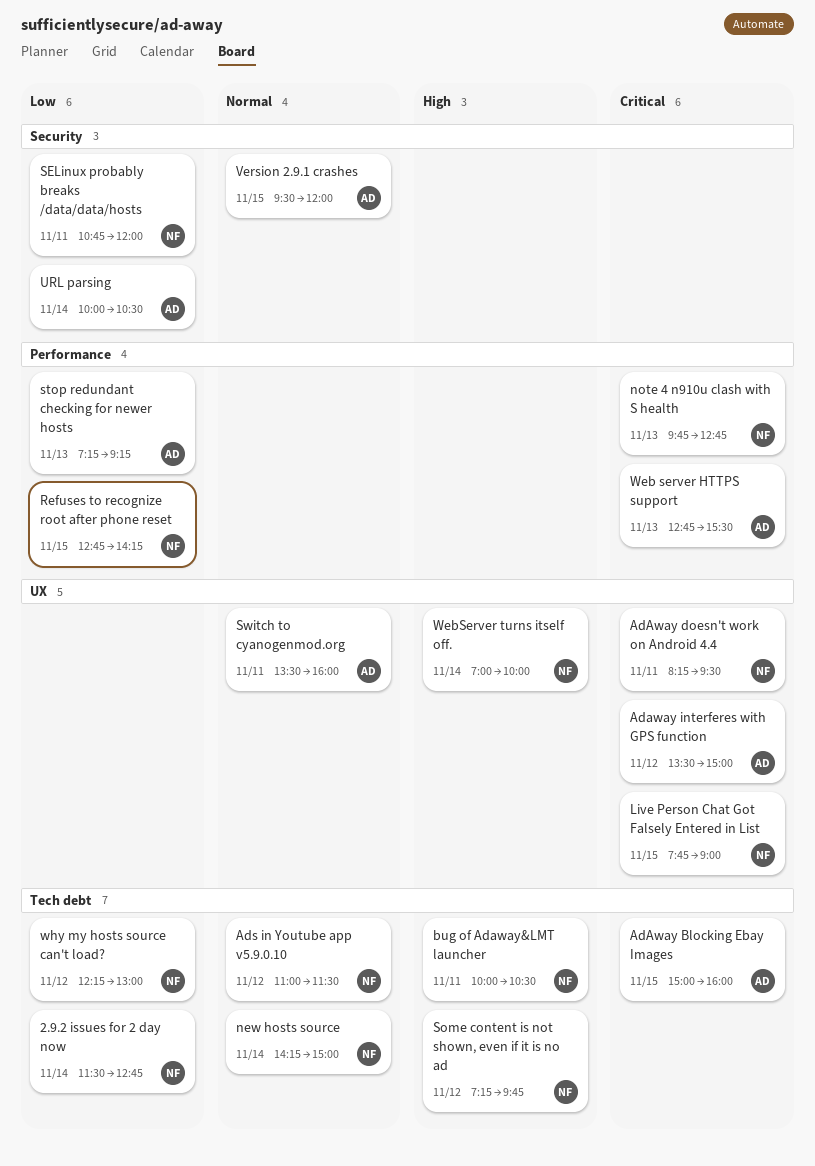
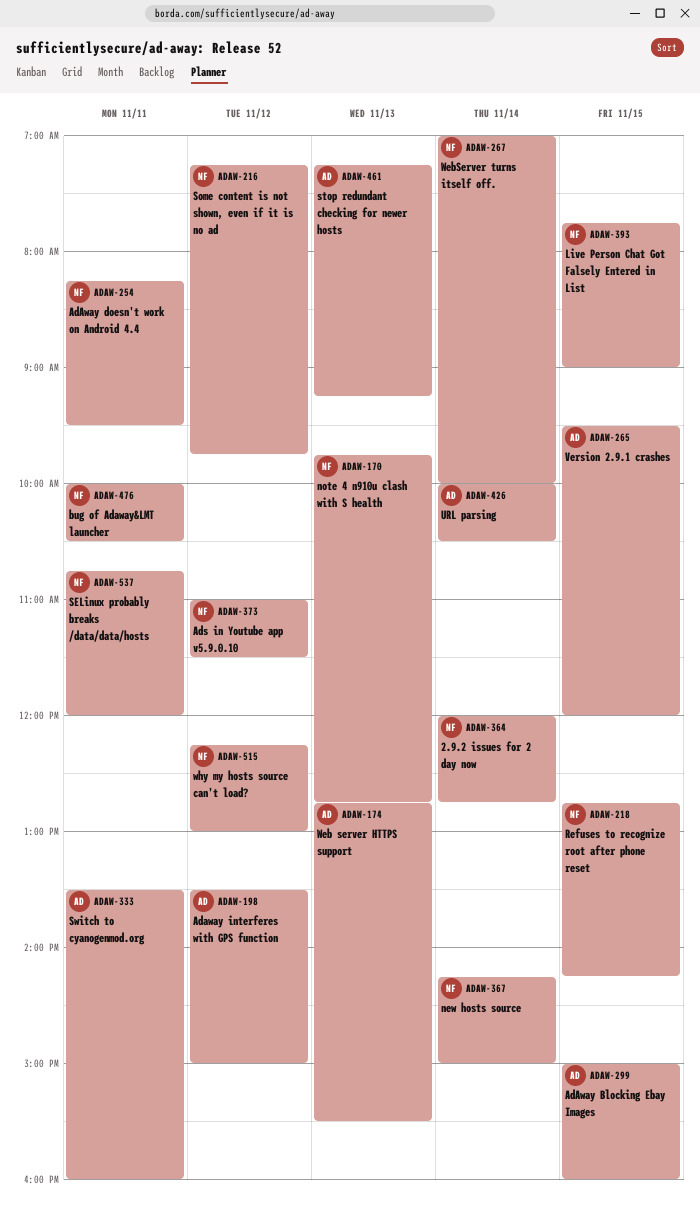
2.9.2 issues for 2 day now, begins: 11:30 -> 12:00

